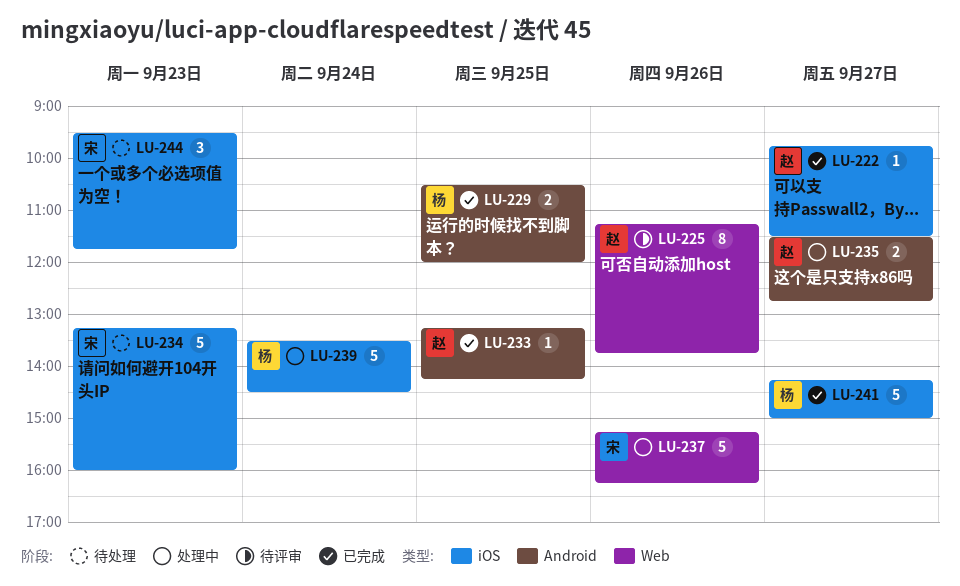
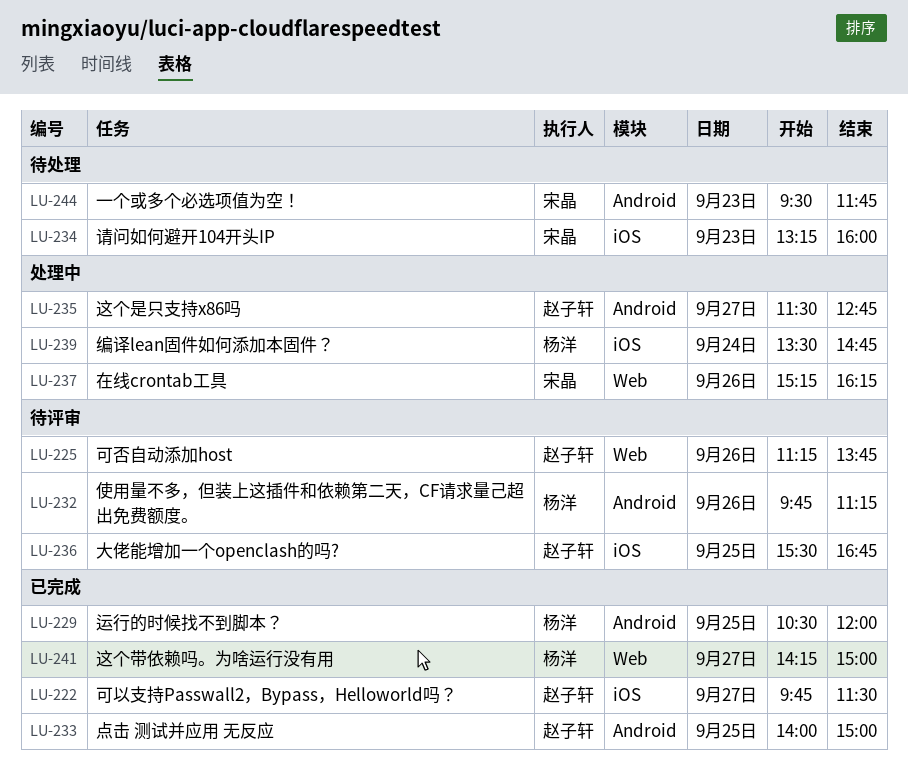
LU-232: none -> present
LU-233, begins: 13:15 -> 14:00
LU-233, ends: 14:15 -> 15:00
LU-236: none -> present
LU-239, ends: 14:30 -> 14:45
LU-241, label: iOS -> Web
LU-244, label: iOS -> Android

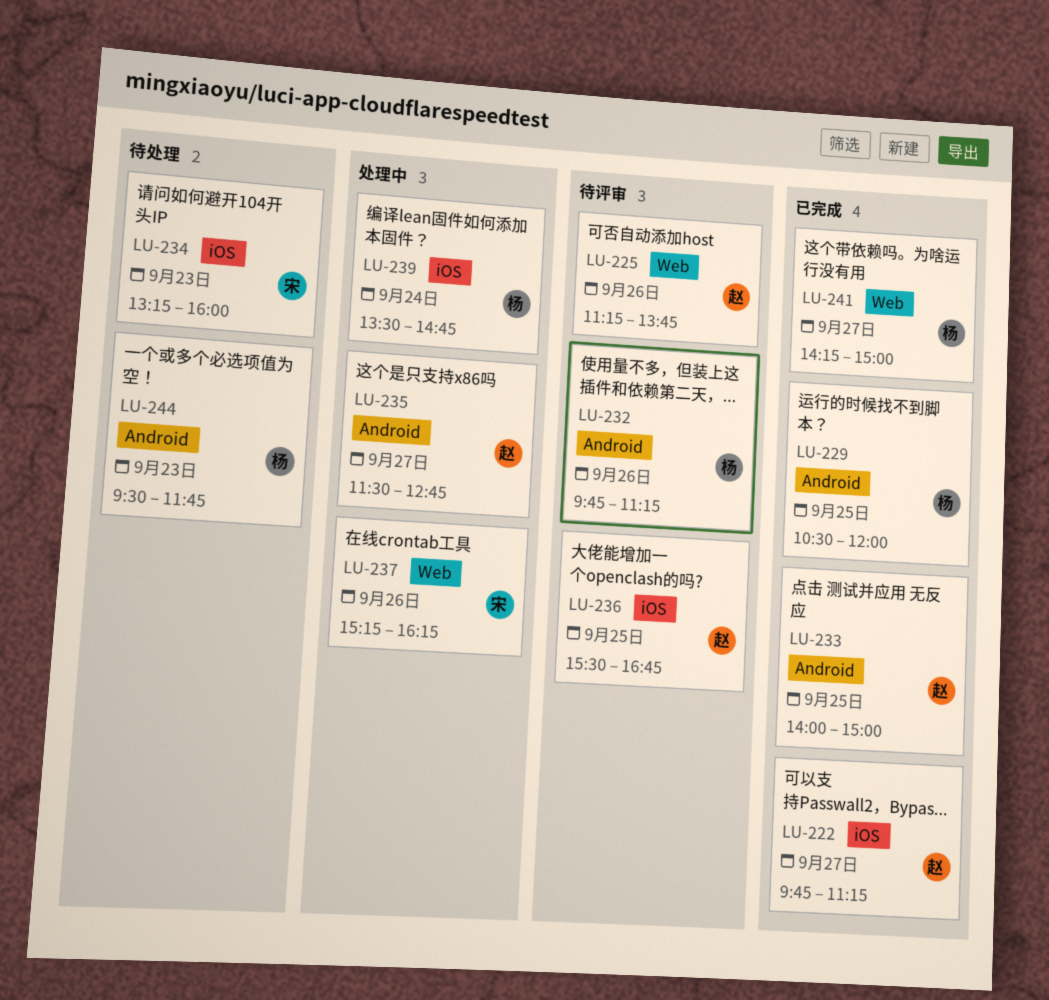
LU-222, ends: 11:30 -> 11:15
LU-244, owner: 宋晶 -> 杨洋

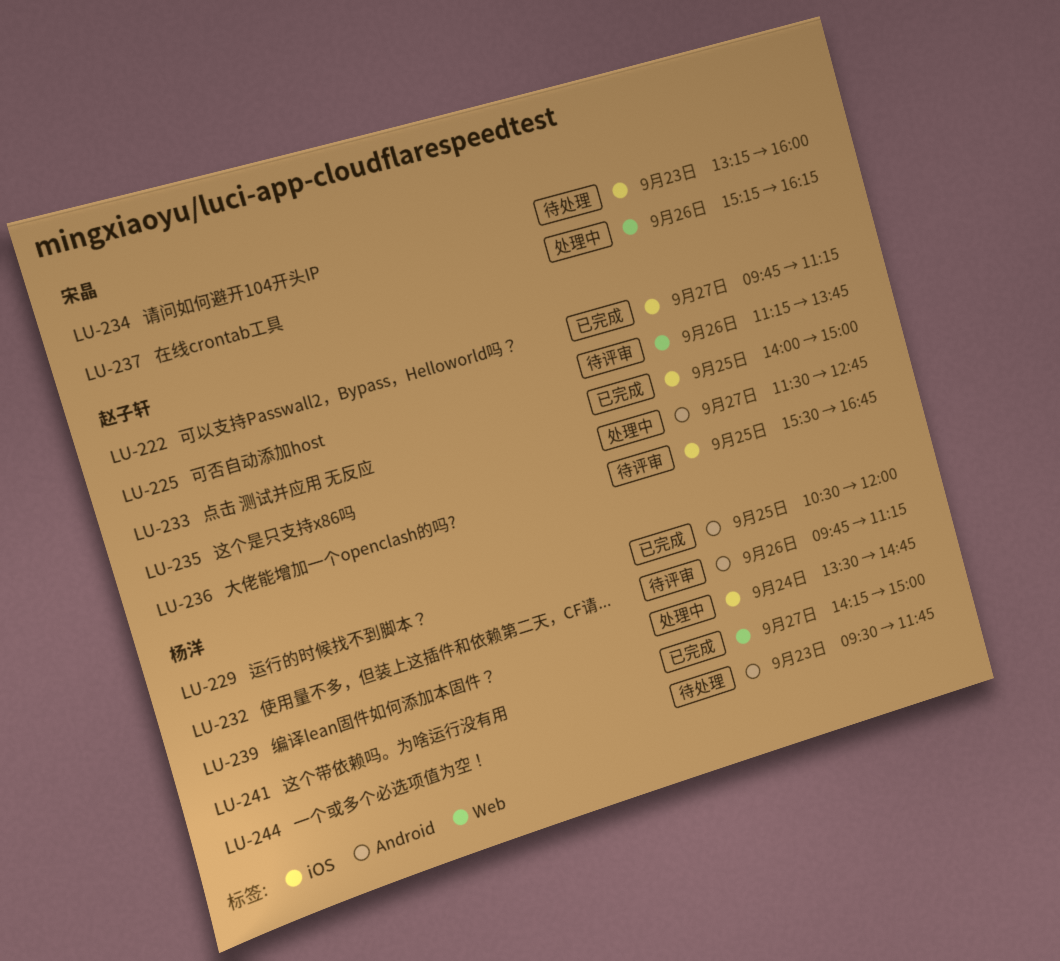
LU-233, label: Android -> iOS

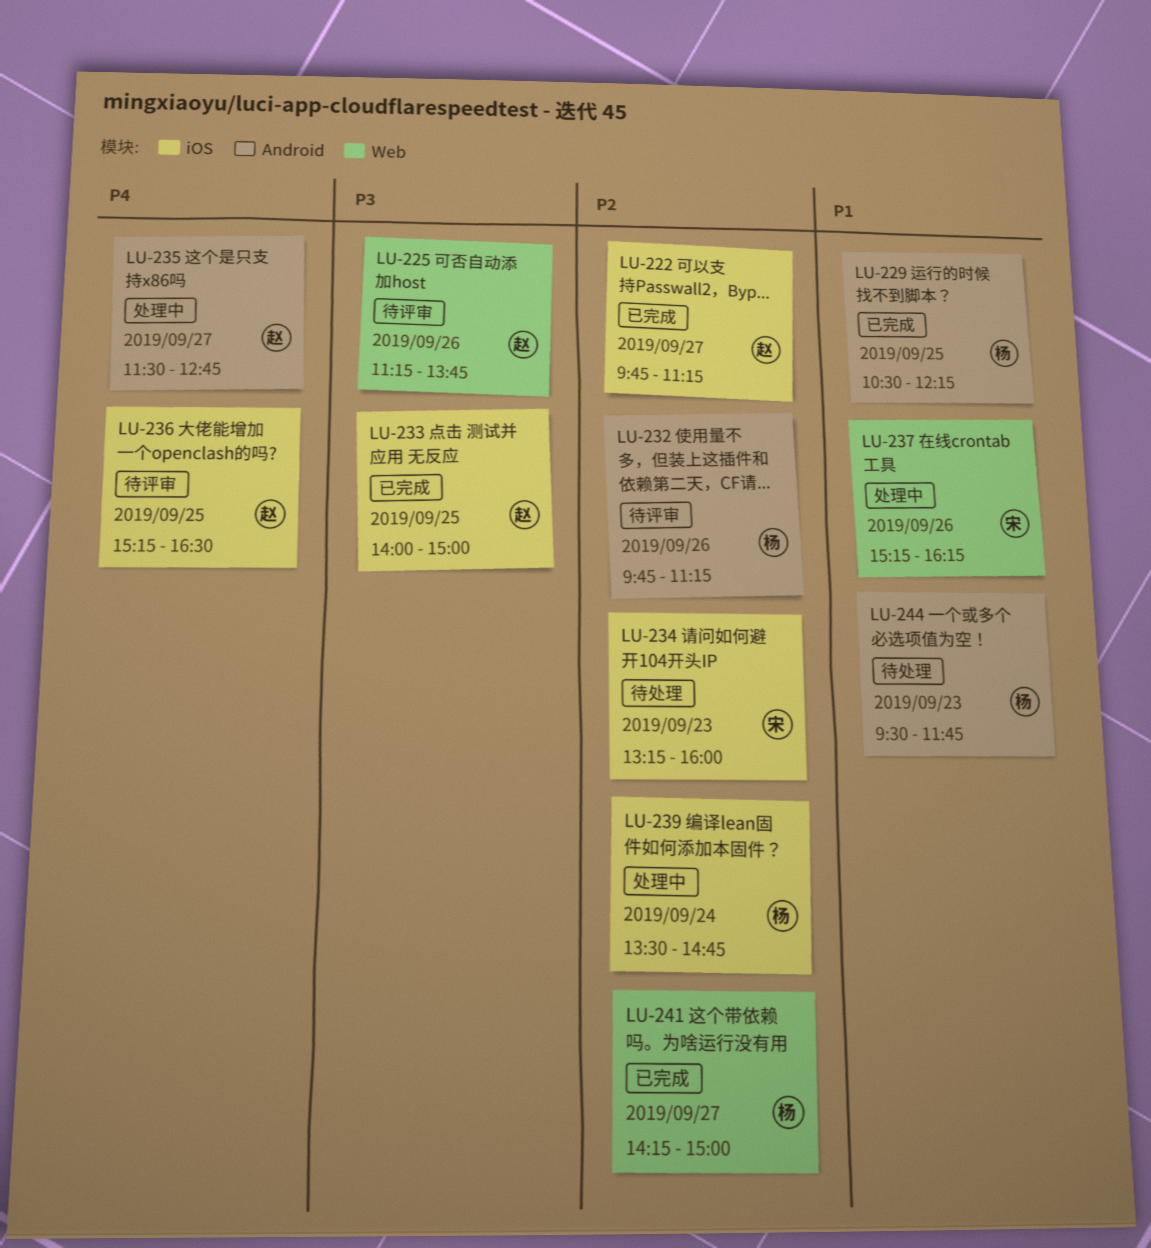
LU-229, ends: 12:00 -> 12:15
LU-236, begins: 15:30 -> 15:15
LU-236, ends: 16:45 -> 16:30

